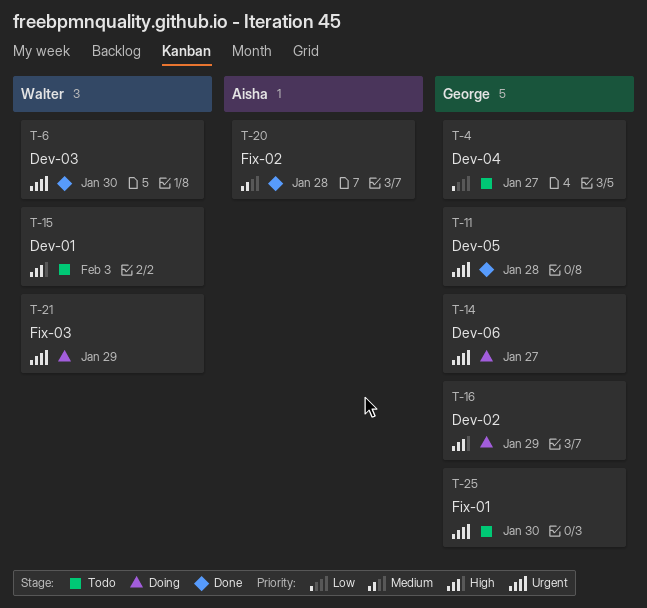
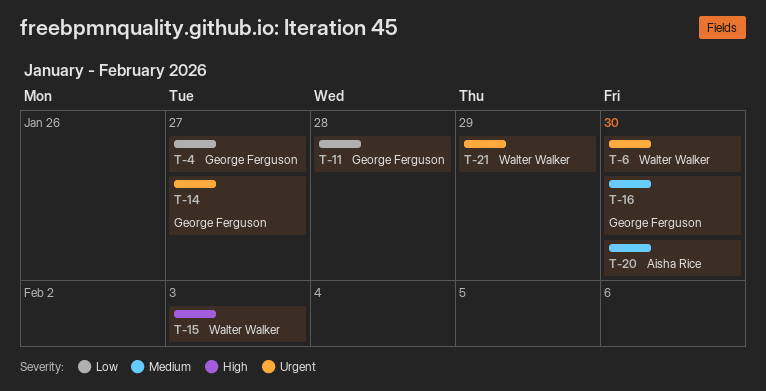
T-11, priority: Urgent -> Low
T-16, priority: High -> Medium
T-16, due: Jan 29 -> Jan 30
T-20, due: Jan 28 -> Jan 30
T-25: present -> none

